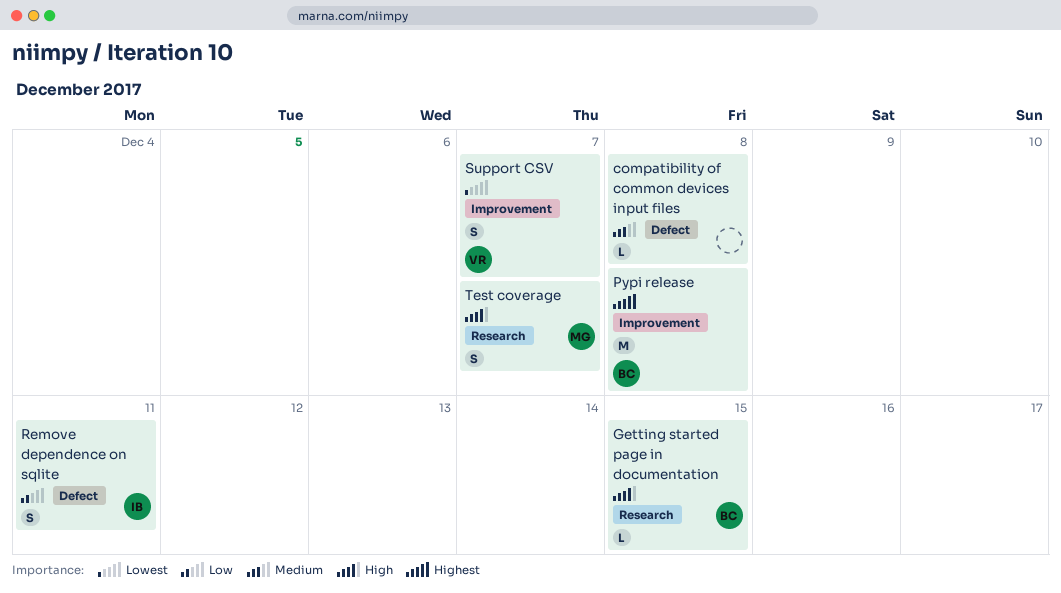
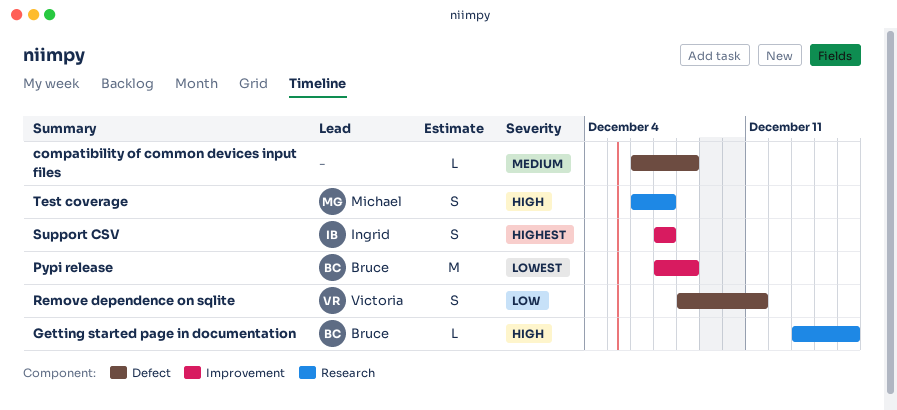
Pypi release, priority: Highest -> Lowest
Remove dependence on sqlite, owner: Ingrid -> Victoria
Support CSV, owner: Victoria -> Ingrid
Support CSV, priority: Lowest -> Highest

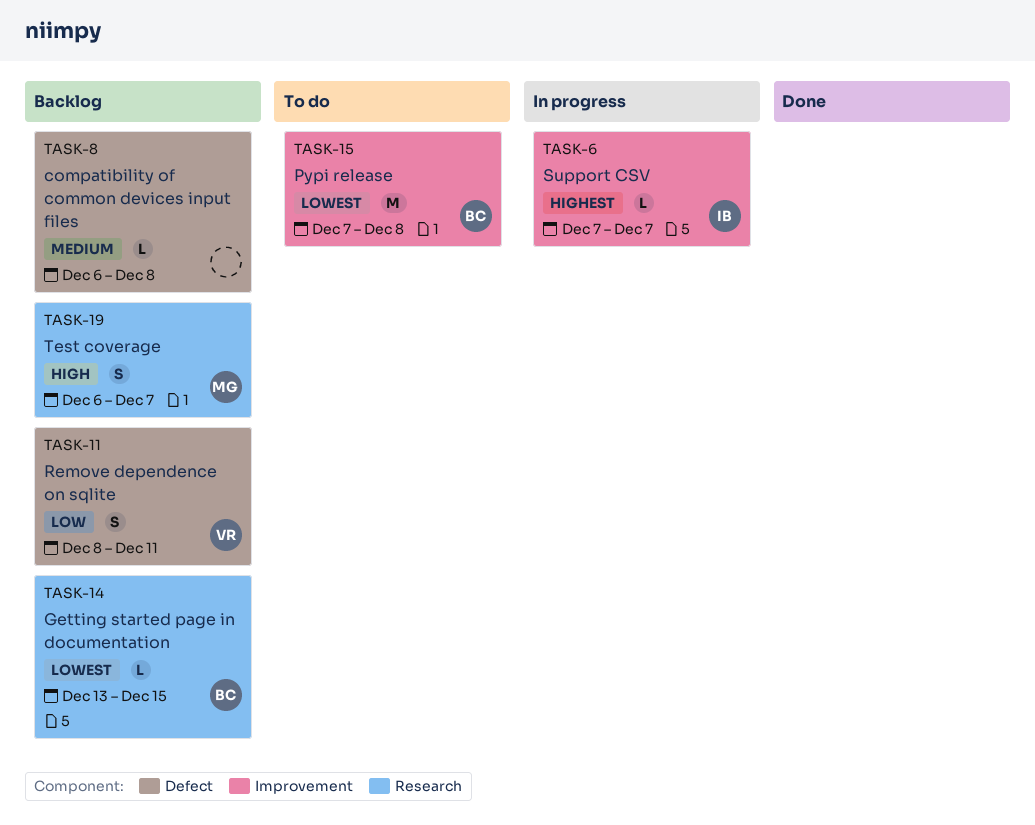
Getting started page in documentation, priority: High -> Lowest
Support CSV, estimate: S -> L

